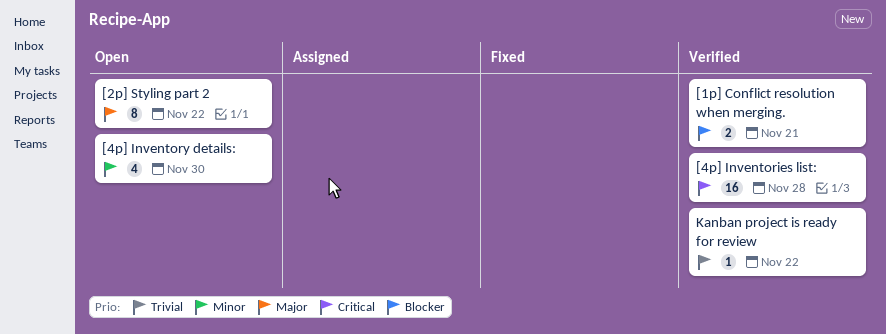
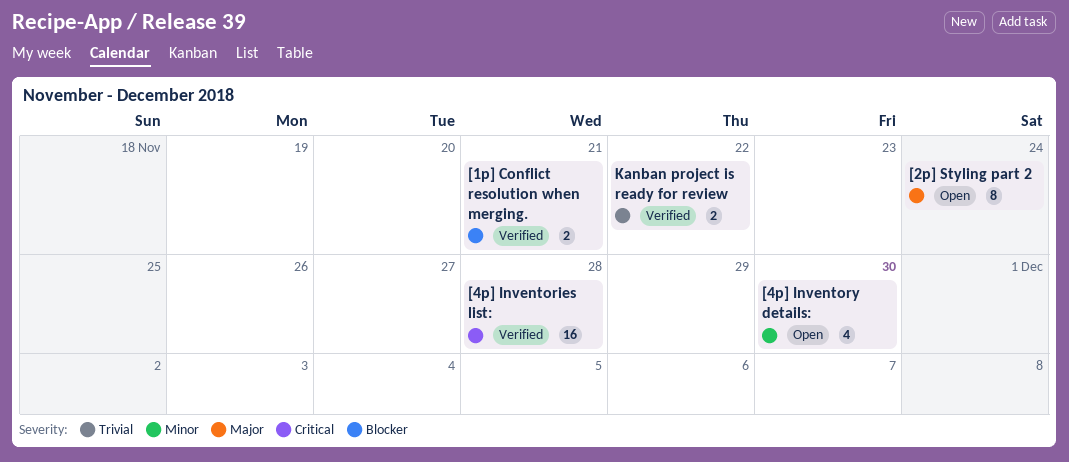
[2p] Styling part 2, due: Nov 22 -> Nov 24
Kanban project is ready for review, estimate: 1 -> 2

